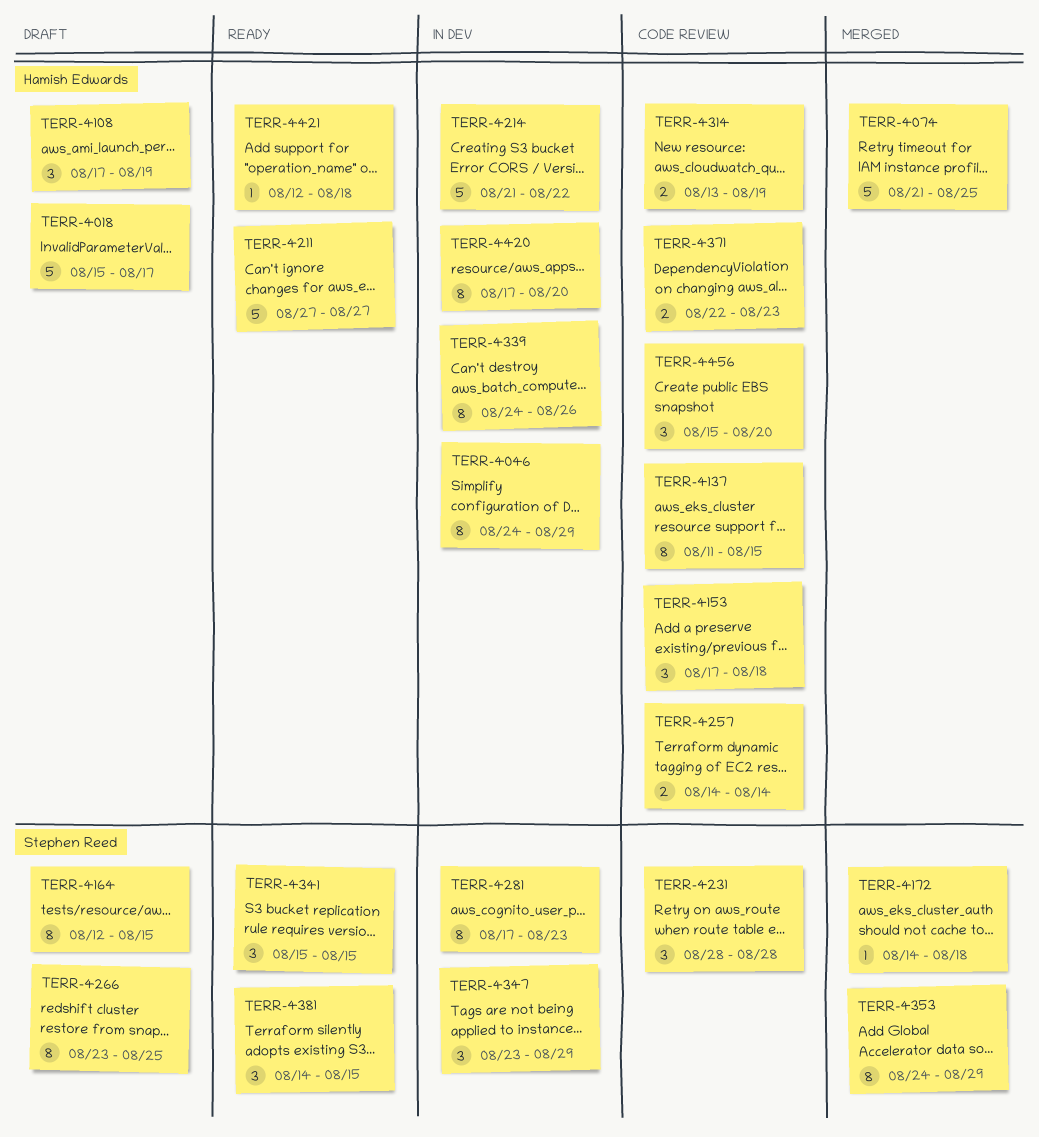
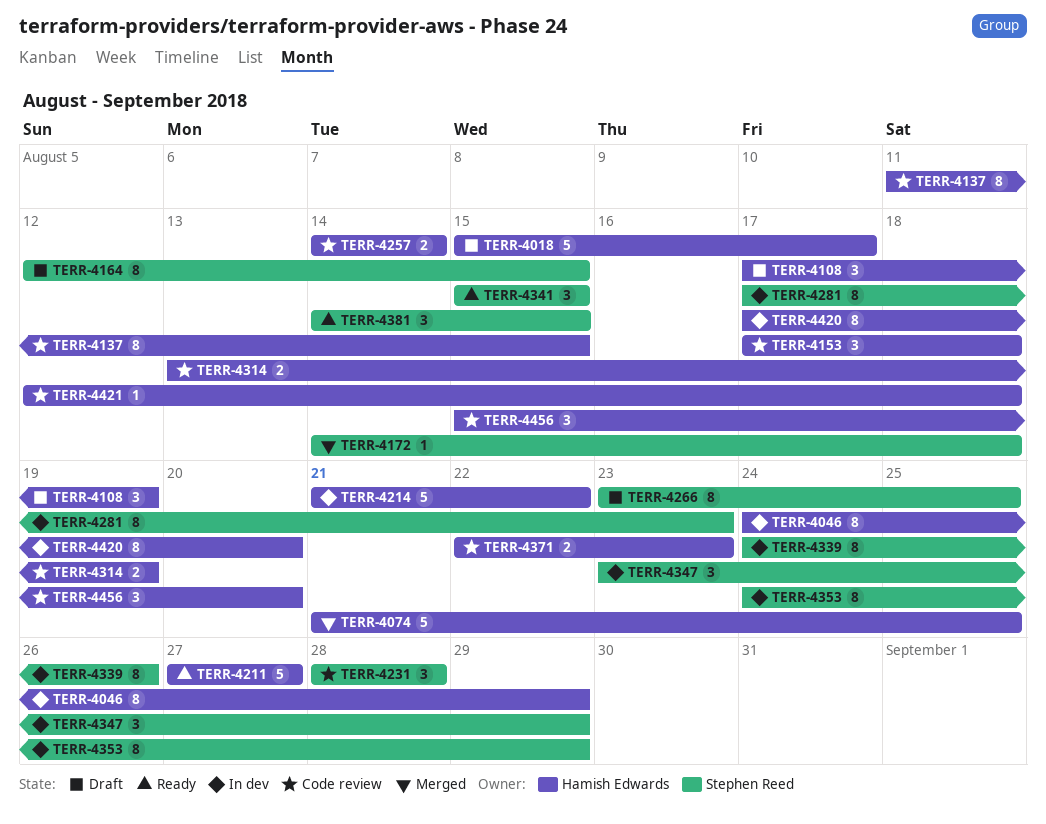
TERR-4339, owner: Hamish Edwards -> Stephen Reed
TERR-4353, status: Merged -> In dev
TERR-4421, status: Ready -> Code review

